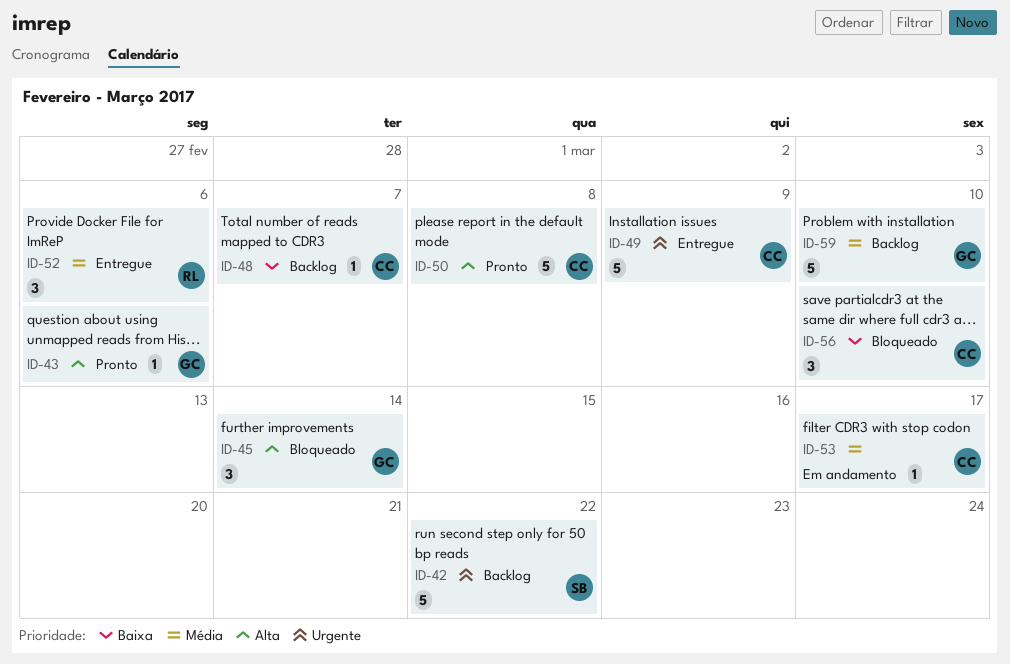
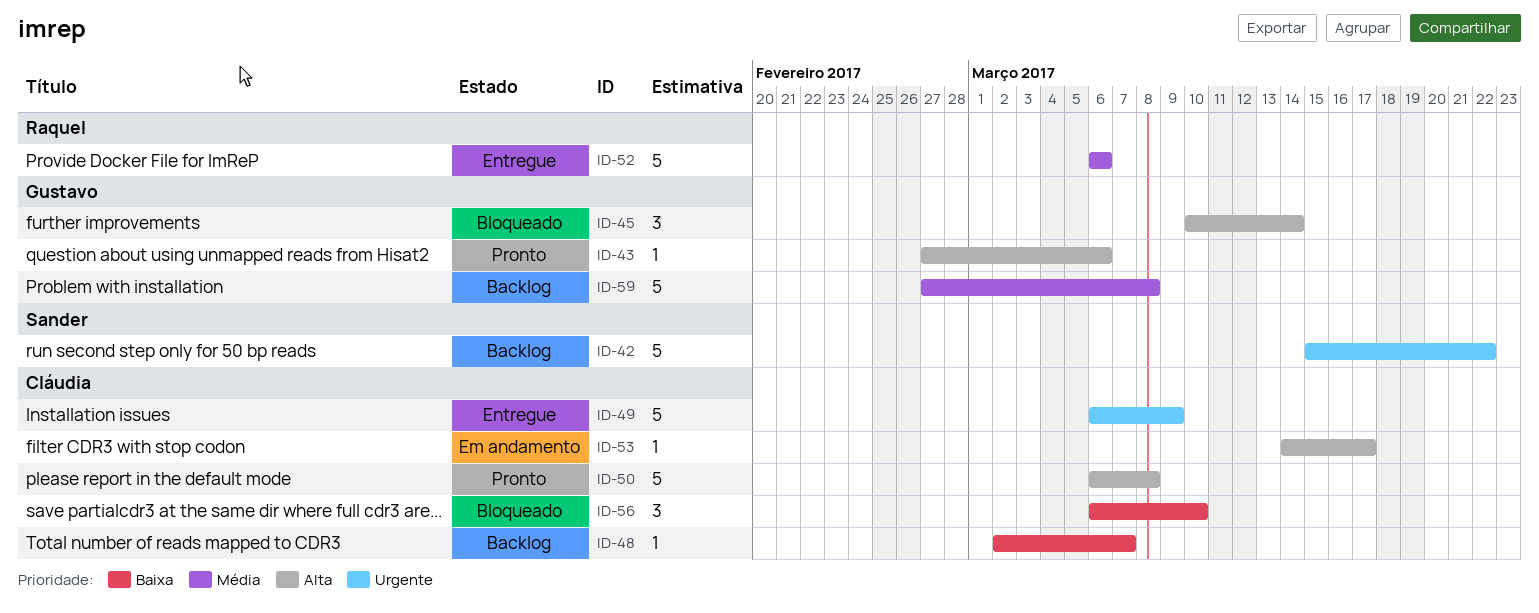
ID-52, estimate: 3 -> 5
ID-53, priority: Média -> Alta
ID-59, due: Mar 10 -> Mar 8

